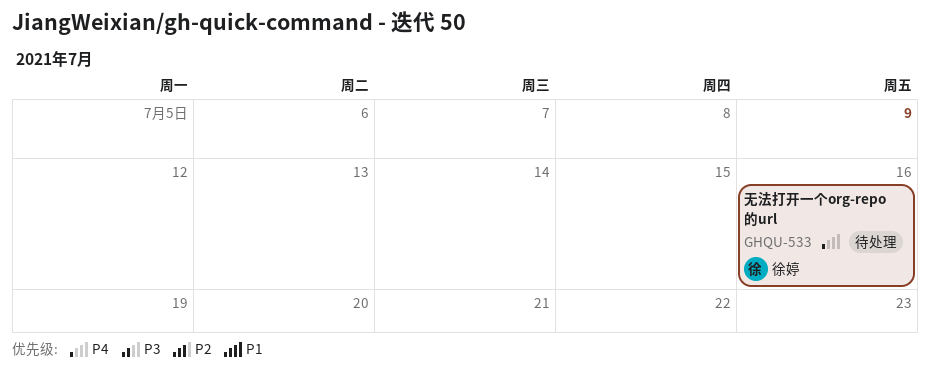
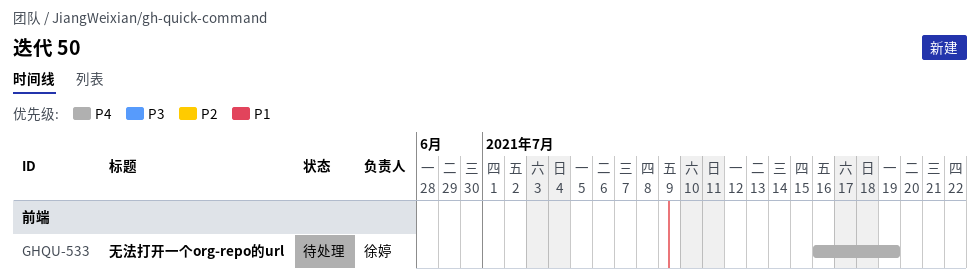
GHQU-533, due: Jul 16 -> Jul 19

